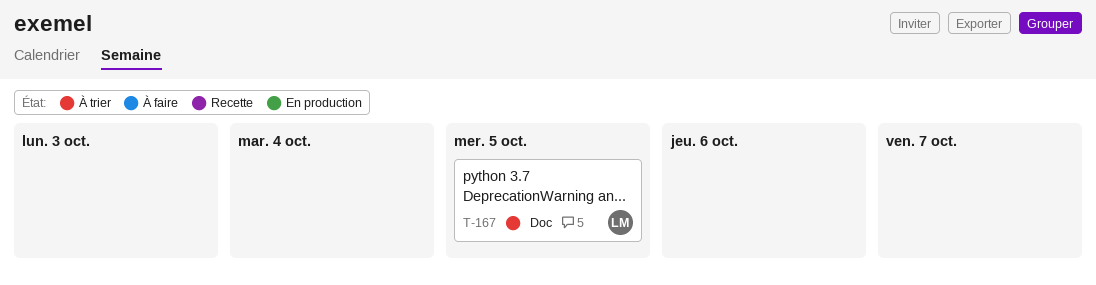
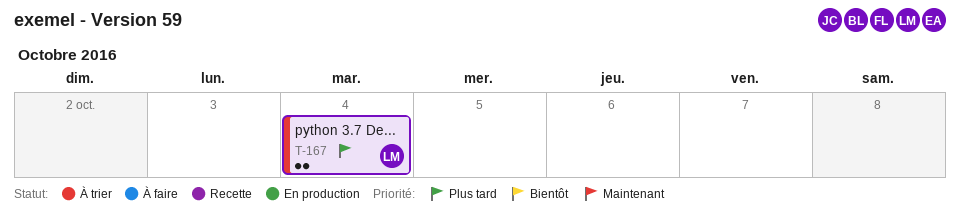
T-167, due: Oct 5 -> Oct 4

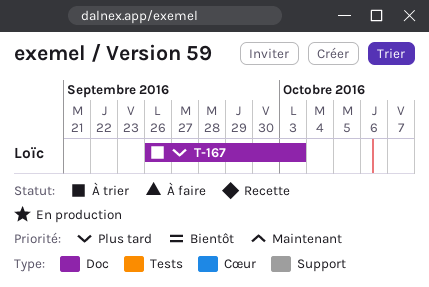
T-167, due: Oct 4 -> Oct 3

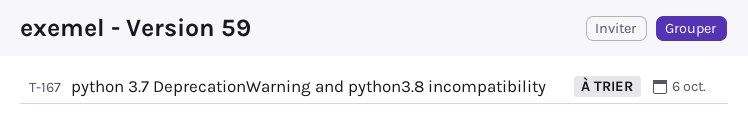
T-167, due: Oct 3 -> Oct 6

